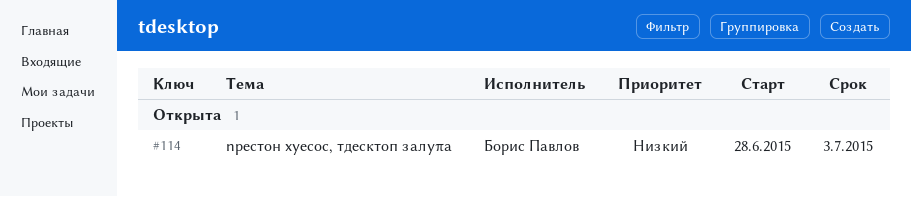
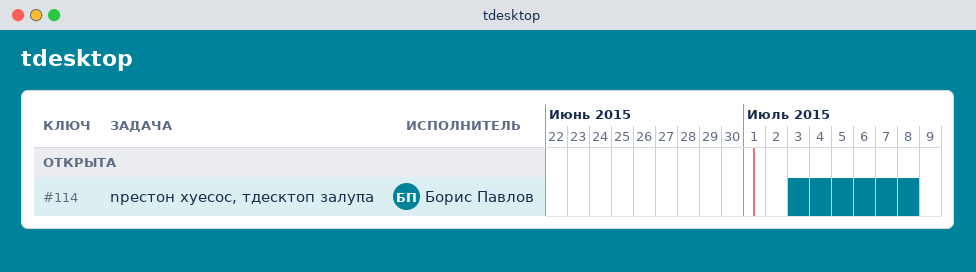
#114, start: Jun 28 -> Jul 3
#114, due: Jul 3 -> Jul 8

